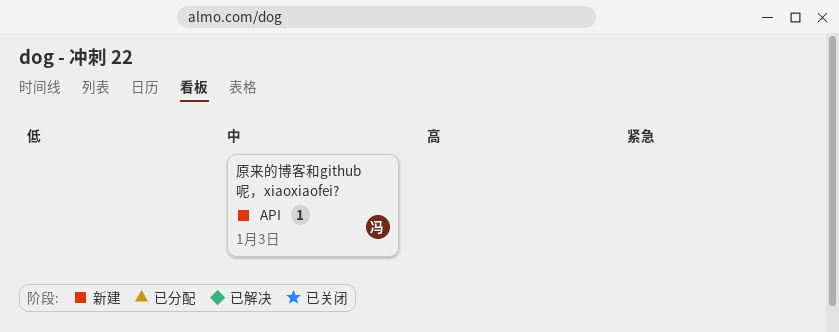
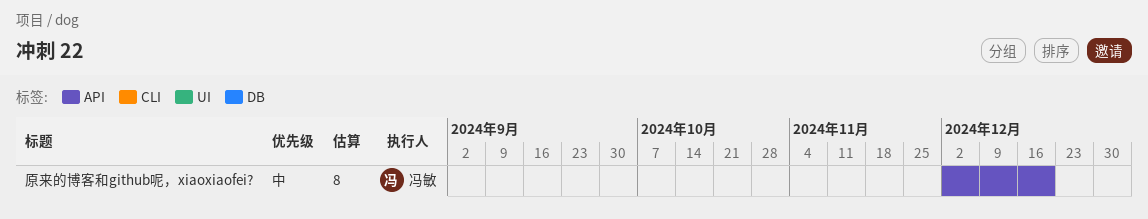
原来的博客和github呢，xiaoxiaofei?, estimate: 1 -> 8
原来的博客和github呢，xiaoxiaofei?, due: Jan 3 -> Dec 20

